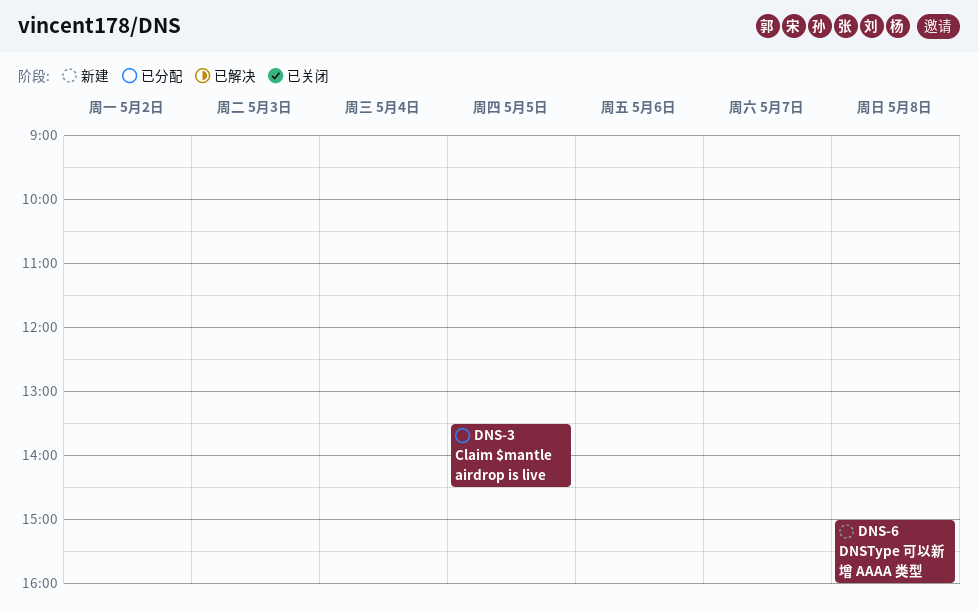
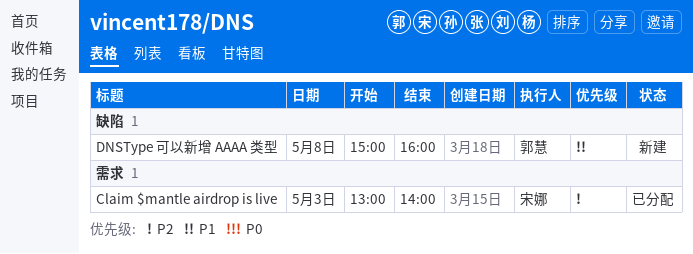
Claim $mantle airdrop is live, day: May 5 -> May 3
Claim $mantle airdrop is live, begins: 13:30 -> 13:00
Claim $mantle airdrop is live, ends: 14:30 -> 14:00

